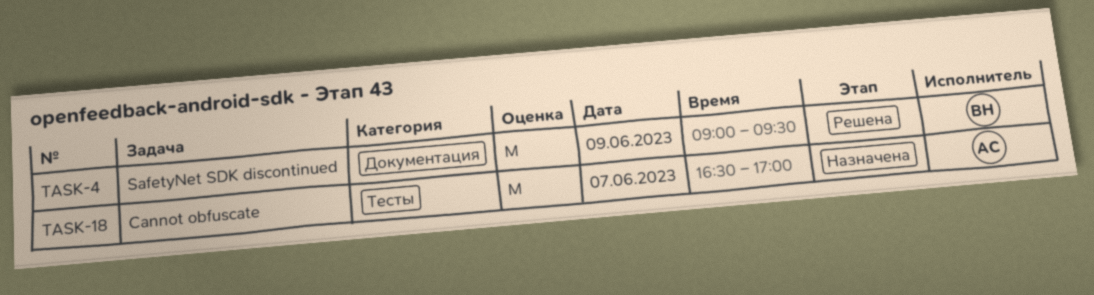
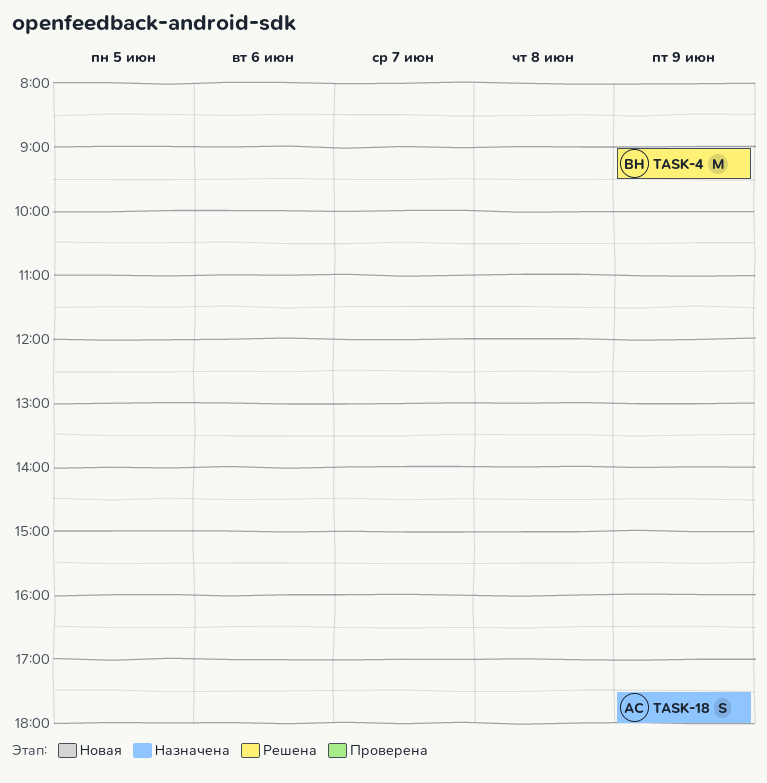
TASK-18, estimate: M -> S
TASK-18, day: Jun 7 -> Jun 9
TASK-18, begins: 16:30 -> 17:30
TASK-18, ends: 17:00 -> 18:00

